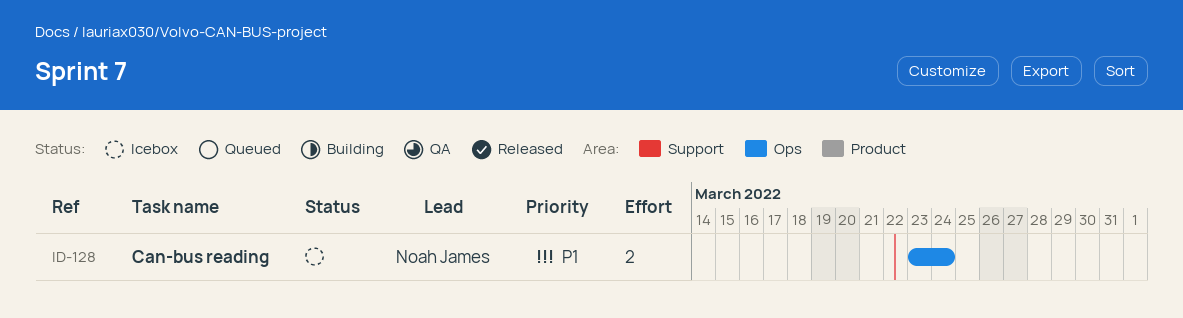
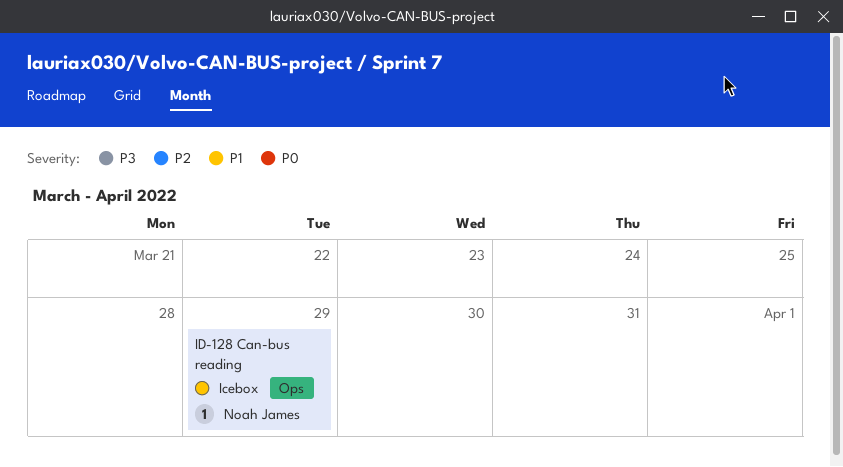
ID-128, estimate: 2 -> 1
ID-128, due: Mar 24 -> Mar 29

